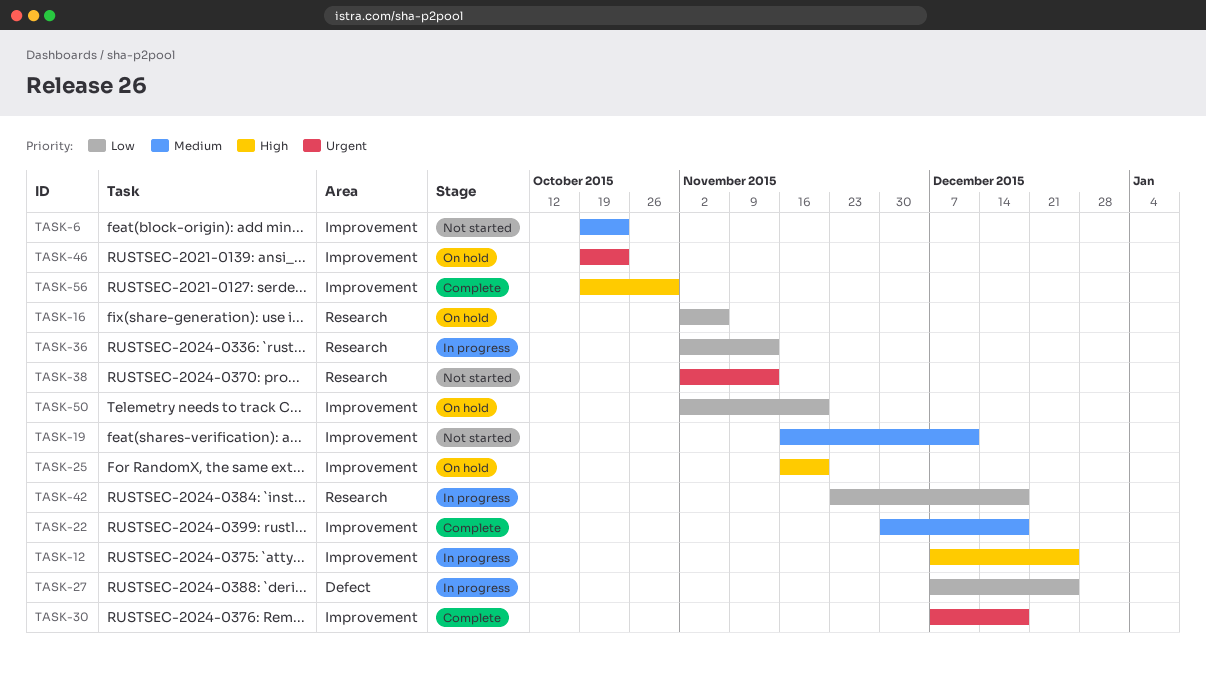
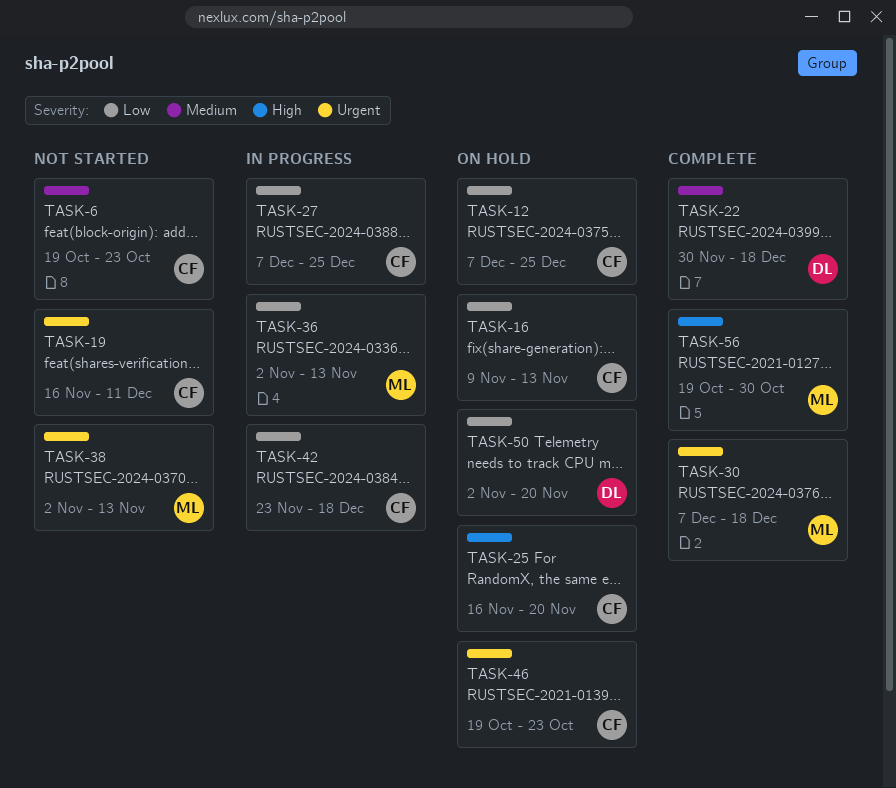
TASK-12, status: In progress -> On hold
TASK-12, priority: High -> Low
TASK-16, start: Nov 2 -> Nov 9
TASK-16, due: Nov 6 -> Nov 13
TASK-19, priority: Medium -> Urgent

